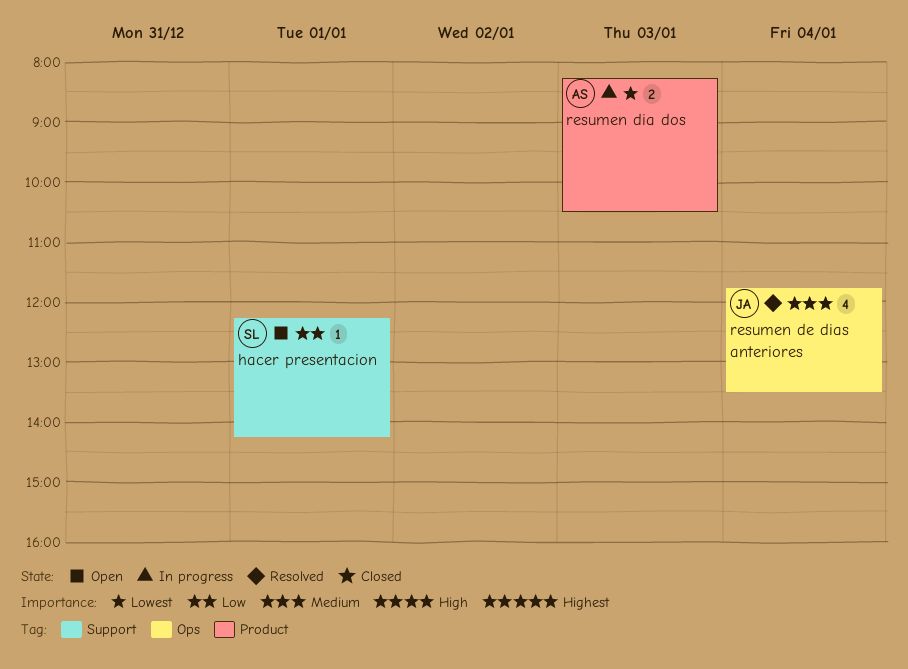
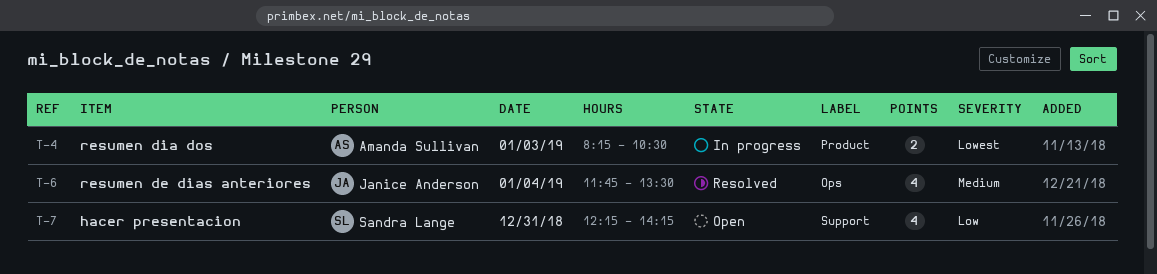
hacer presentacion, estimate: 1 -> 4
hacer presentacion, day: Jan 1 -> Dec 31

